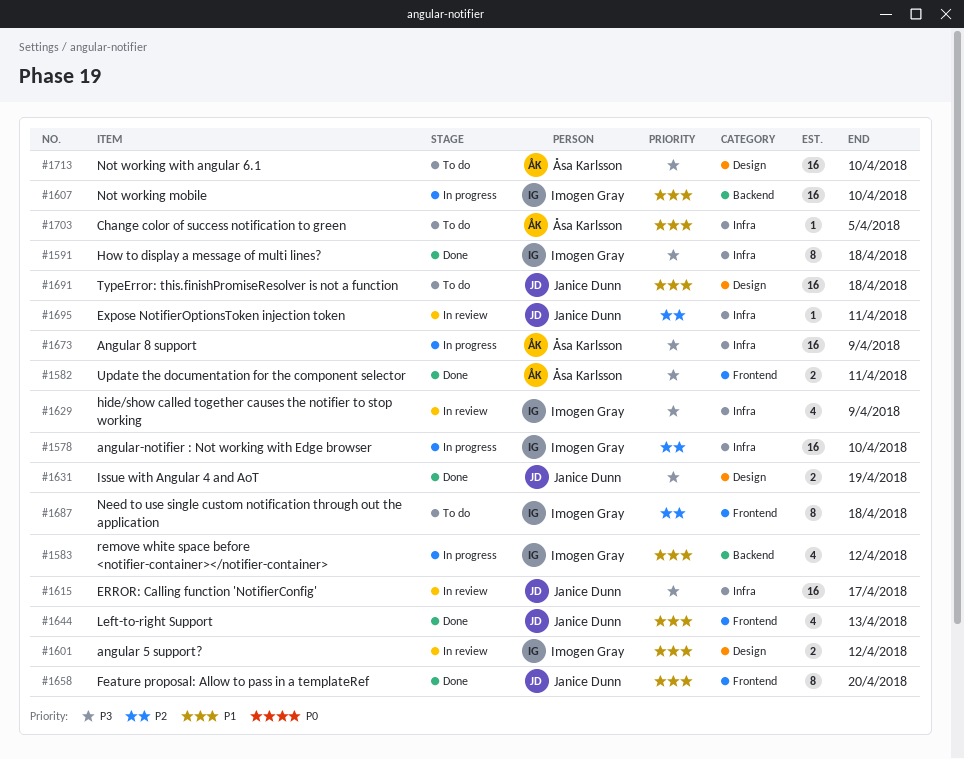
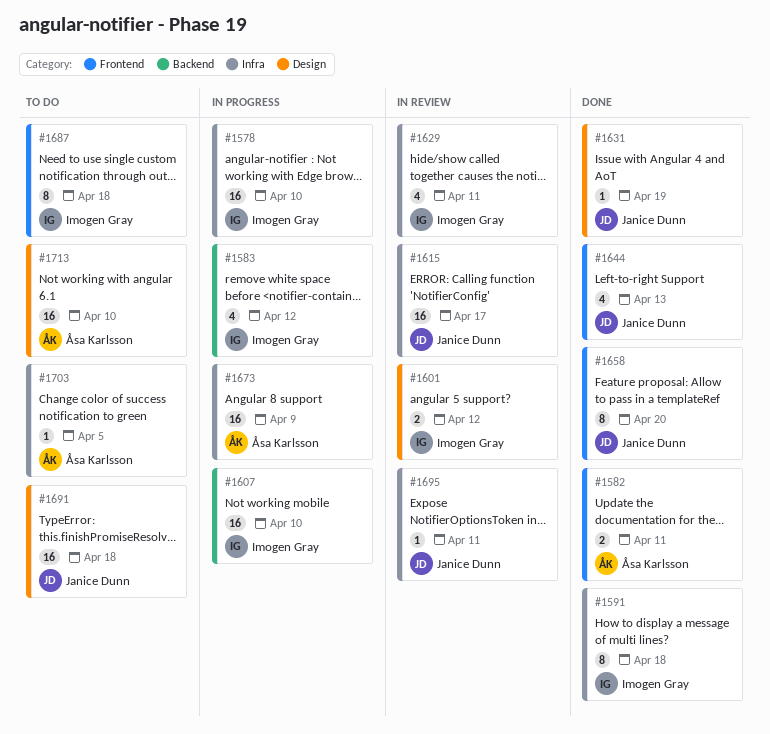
#1629, due: Apr 9 -> Apr 11
#1631, estimate: 2 -> 1

